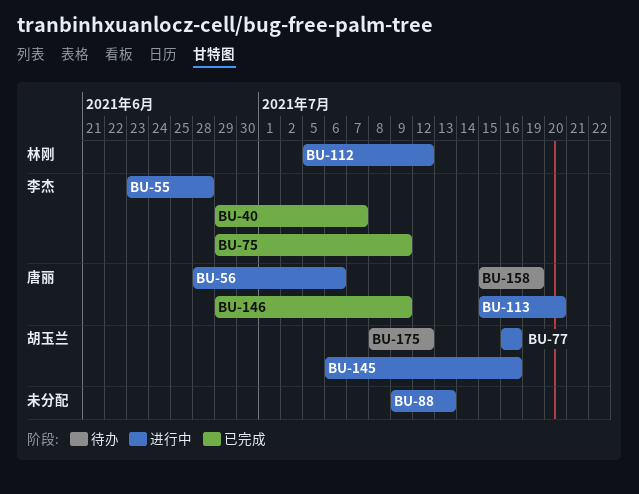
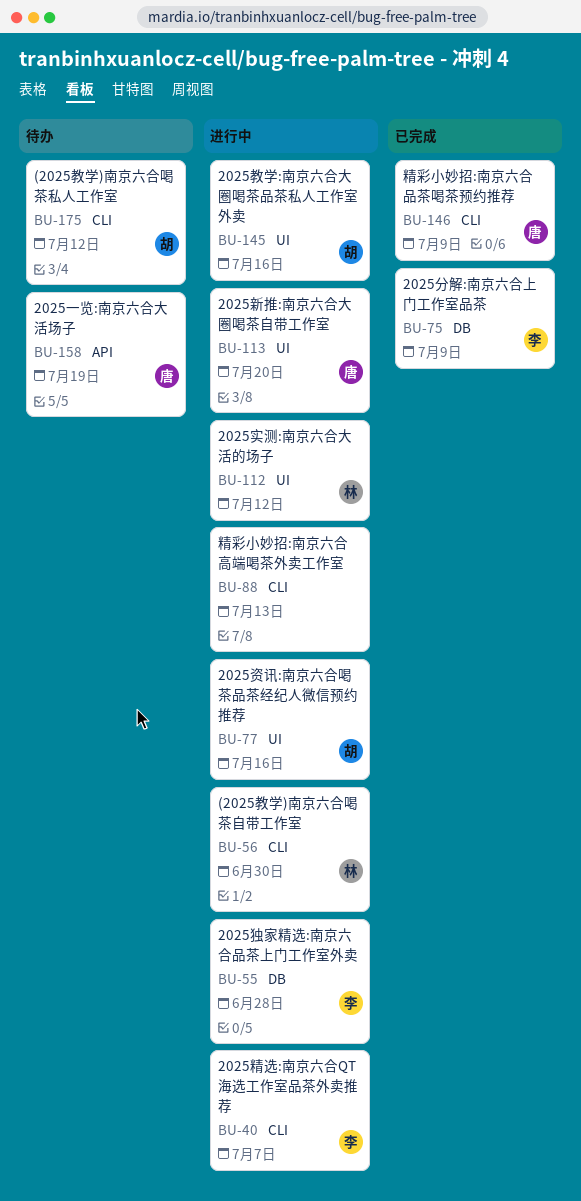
BU-40, status: 已完成 -> 进行中
BU-56, owner: 唐丽 -> 林刚
BU-56, due: Jul 6 -> Jun 30

